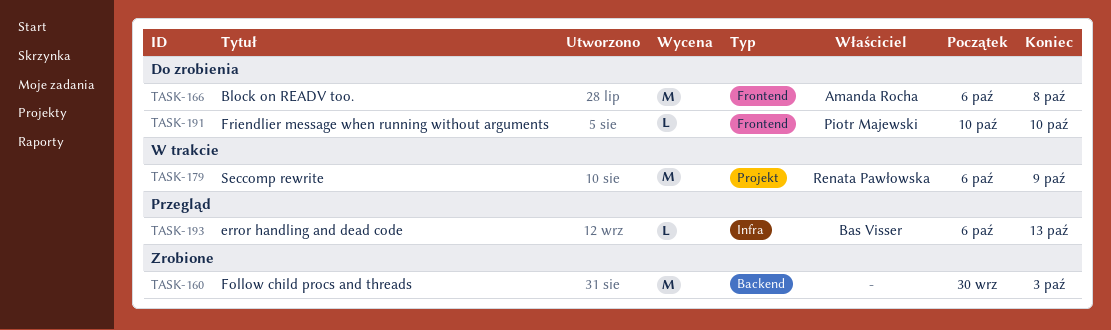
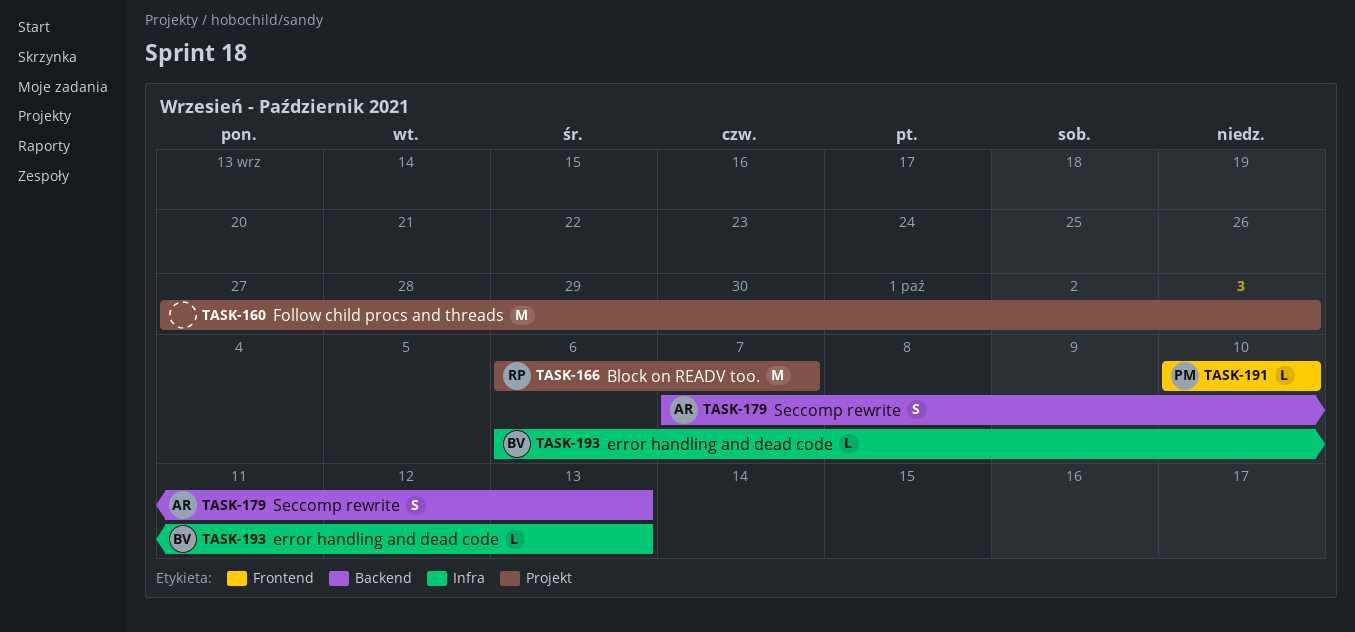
TASK-160, label: Backend -> Projekt
TASK-160, start: Sep 30 -> Sep 27
TASK-166, owner: Amanda Rocha -> Renata Pawłowska
TASK-166, label: Frontend -> Projekt
TASK-166, due: Oct 8 -> Oct 7
TASK-179, owner: Renata Pawłowska -> Amanda Rocha
TASK-179, label: Projekt -> Backend
TASK-179, estimate: M -> S
TASK-179, start: Oct 6 -> Oct 7
TASK-179, due: Oct 9 -> Oct 13

